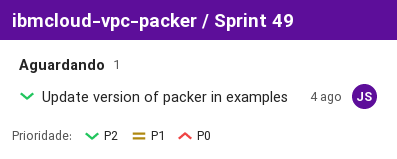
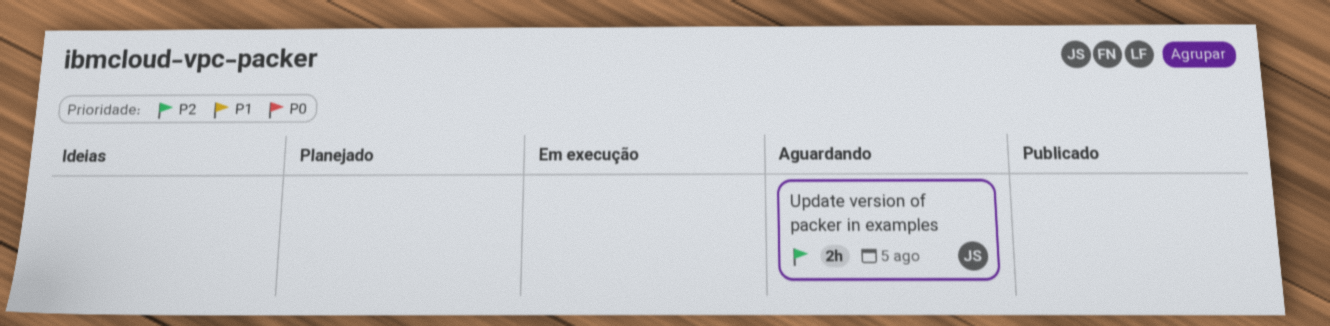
Update version of packer in examples, due: Aug 4 -> Aug 5

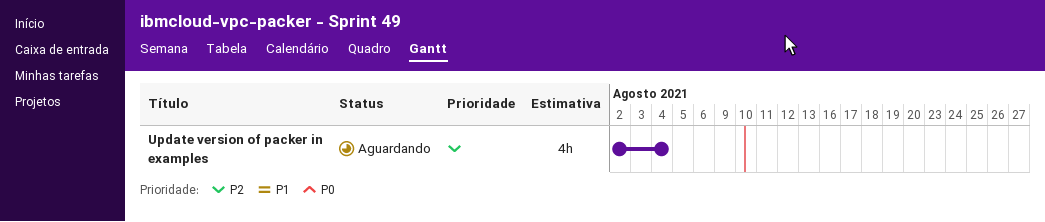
Update version of packer in examples, estimate: 2h -> 4h
Update version of packer in examples, due: Aug 5 -> Aug 4

